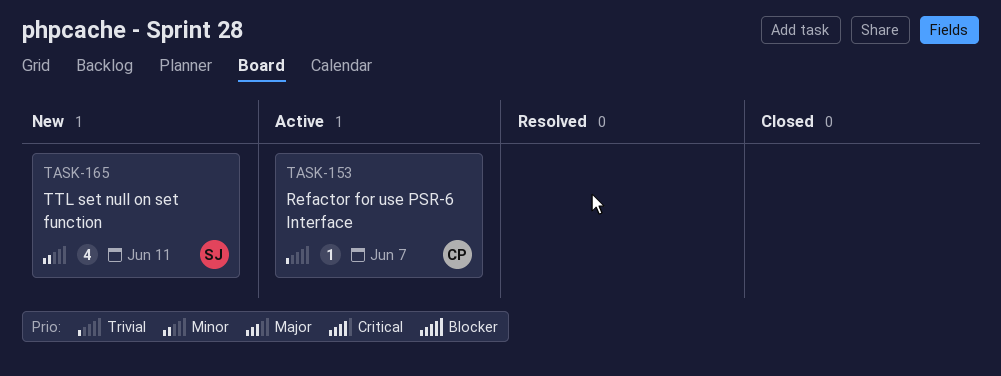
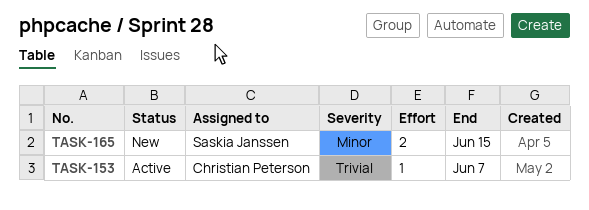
TASK-165, estimate: 4 -> 2
TASK-165, due: Jun 11 -> Jun 15

